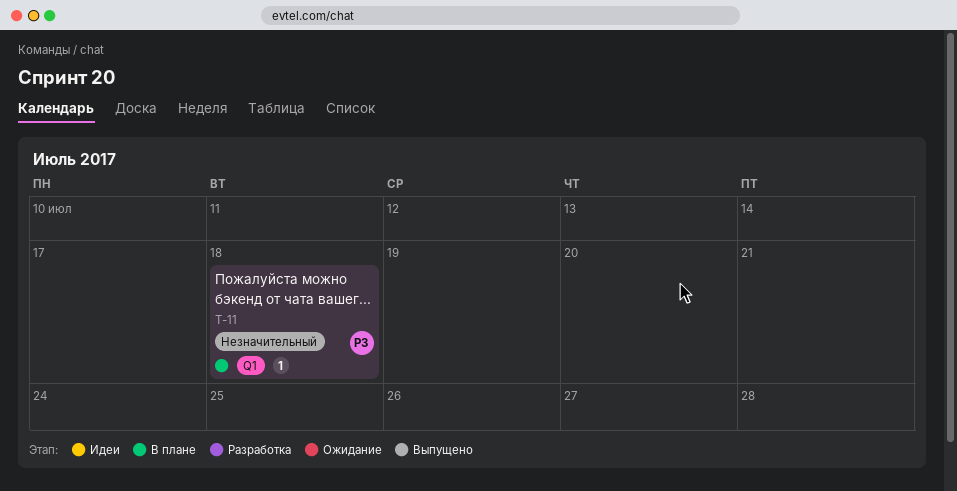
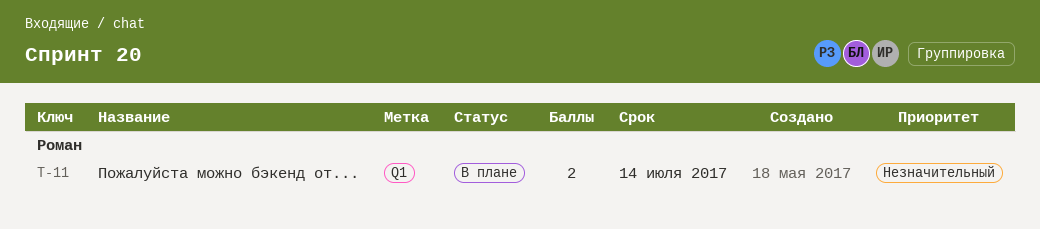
T-11, estimate: 1 -> 2
T-11, due: Jul 18 -> Jul 14

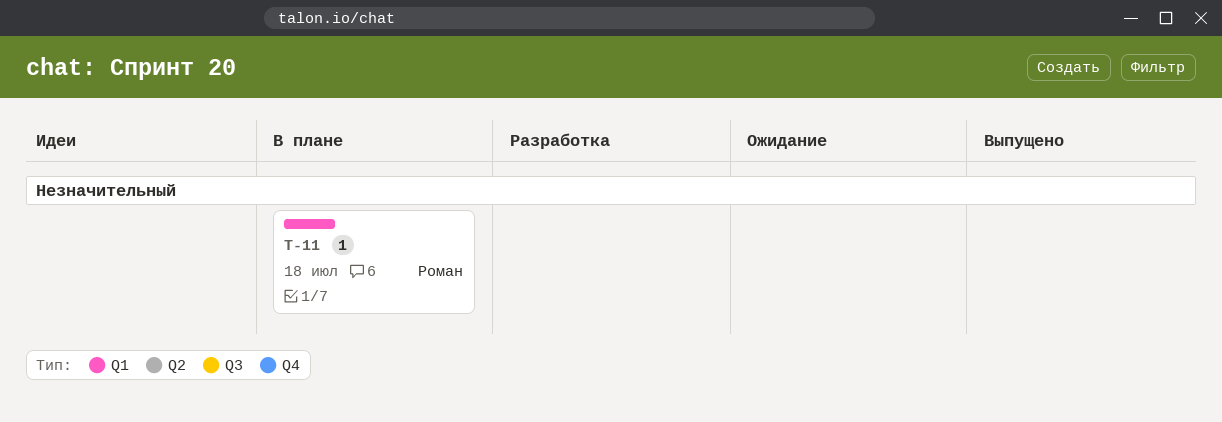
T-11, estimate: 2 -> 1
T-11, due: Jul 14 -> Jul 18

